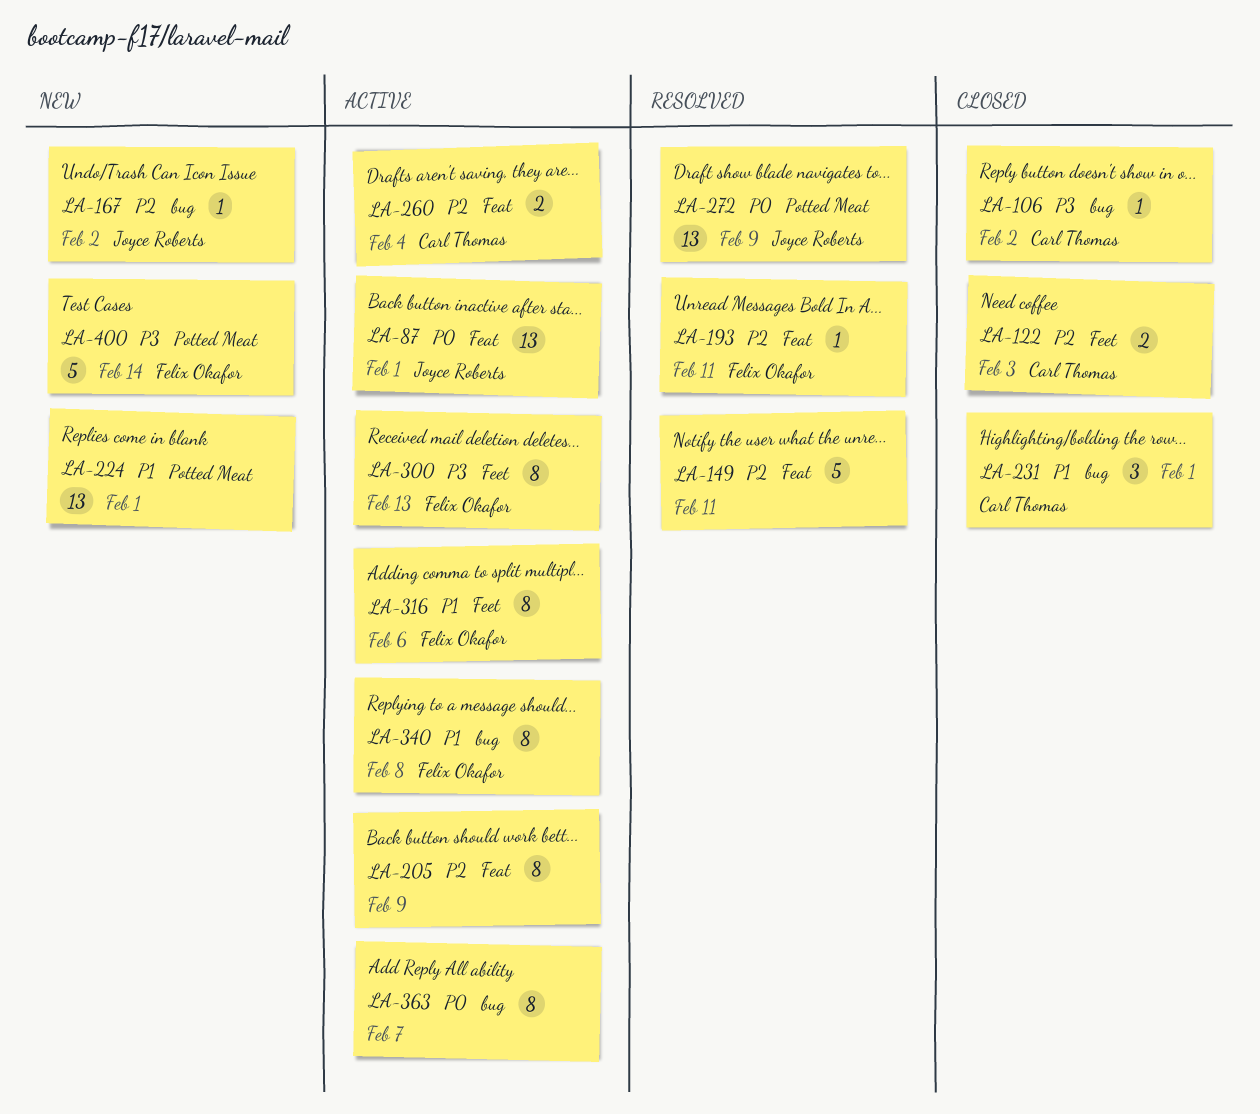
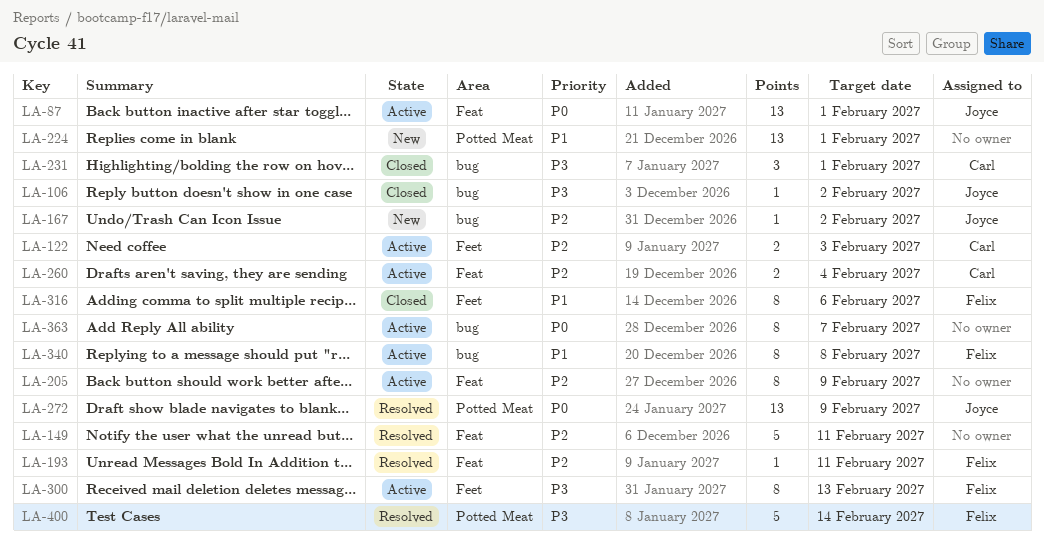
LA-106, owner: Carl Thomas -> Joyce Roberts
LA-122, status: Closed -> Active
LA-231, priority: P1 -> P3
LA-316, status: Active -> Closed
LA-400, status: New -> Resolved

